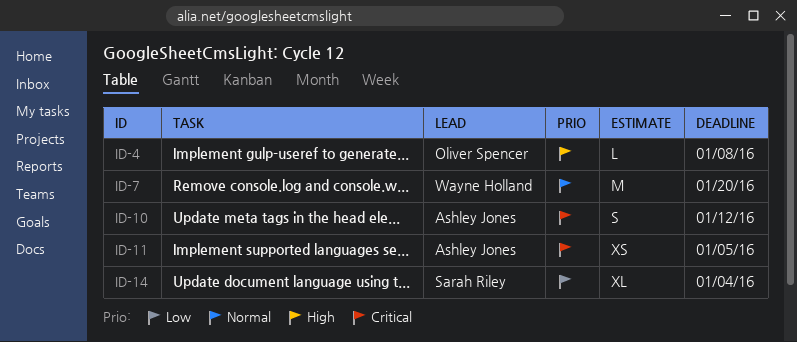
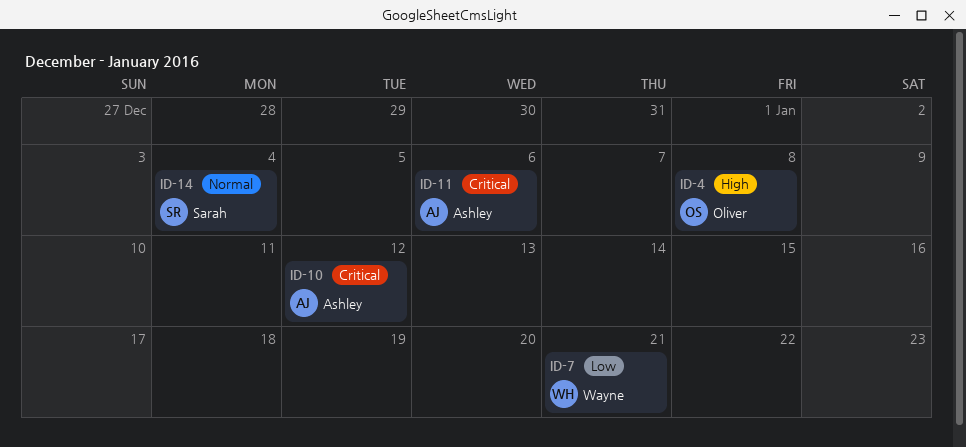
ID-7, priority: Normal -> Low
ID-7, due: Jan 20 -> Jan 21
ID-11, due: Jan 5 -> Jan 6
ID-14, priority: Low -> Normal

